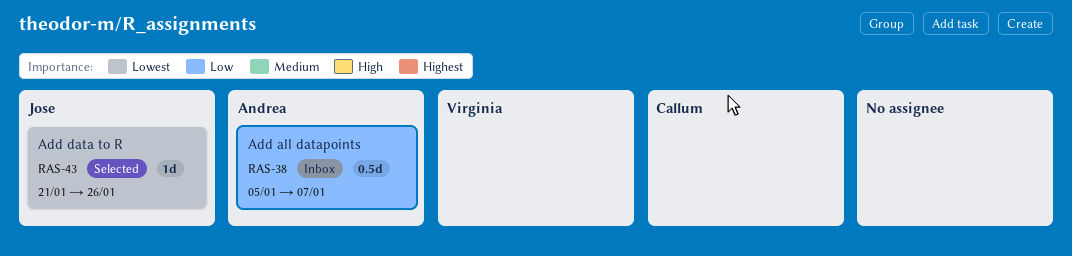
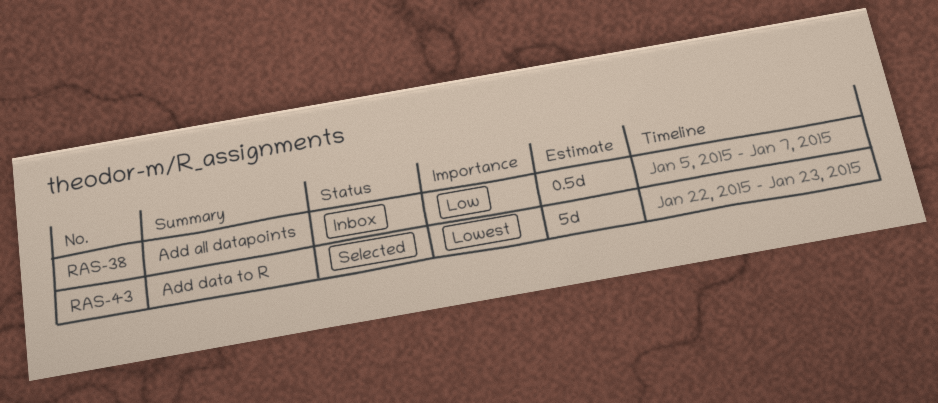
RAS-43, estimate: 1d -> 5d
RAS-43, start: Jan 21 -> Jan 22
RAS-43, due: Jan 26 -> Jan 23

